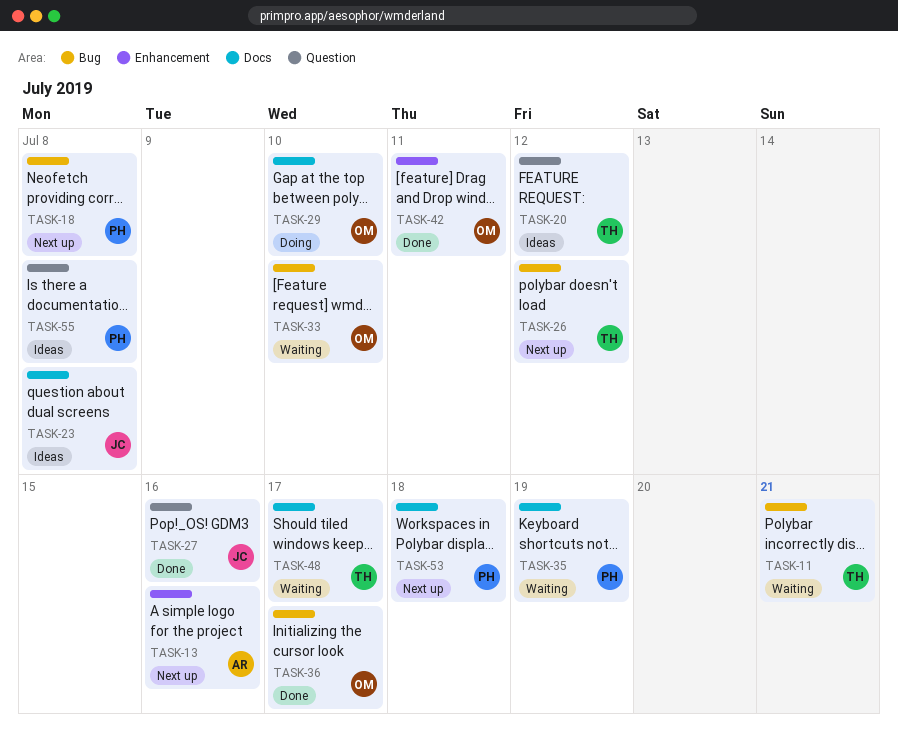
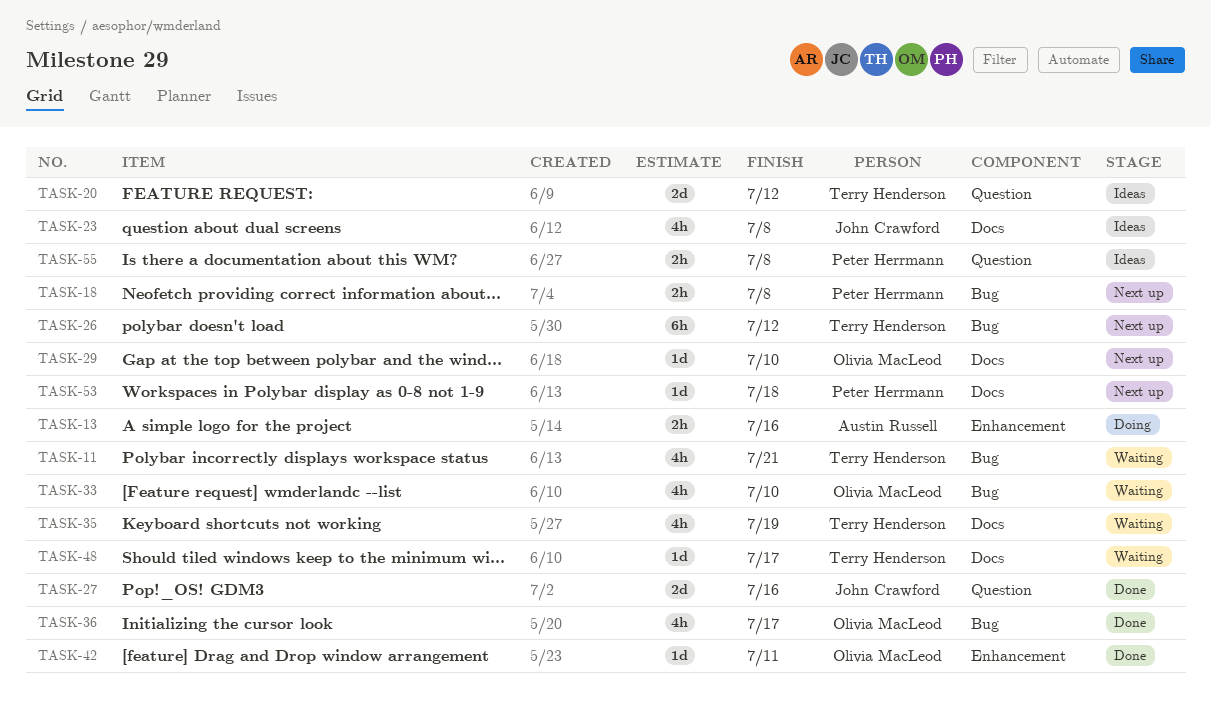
TASK-13, status: Next up -> Doing
TASK-29, status: Doing -> Next up
TASK-35, owner: Peter Herrmann -> Terry Henderson

